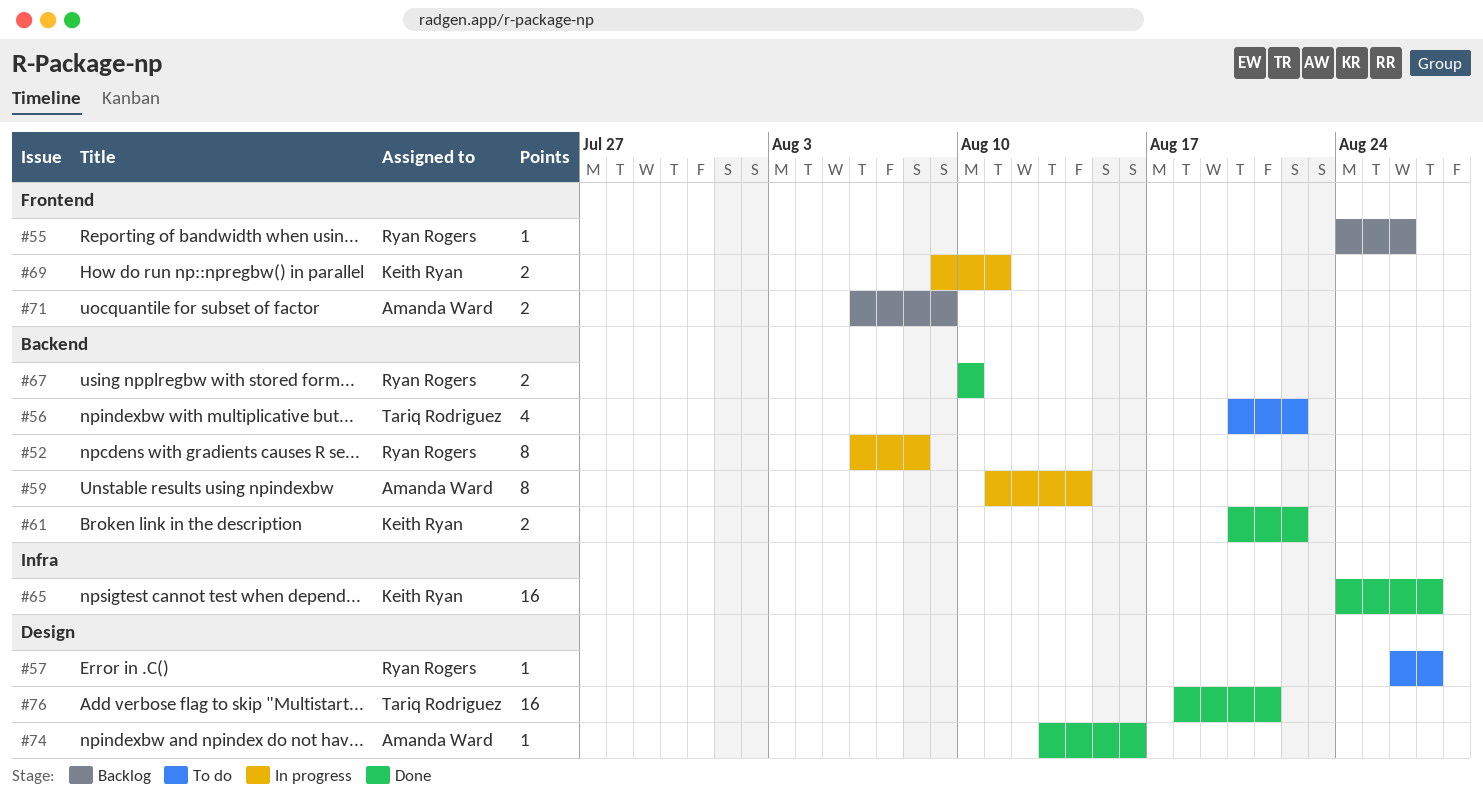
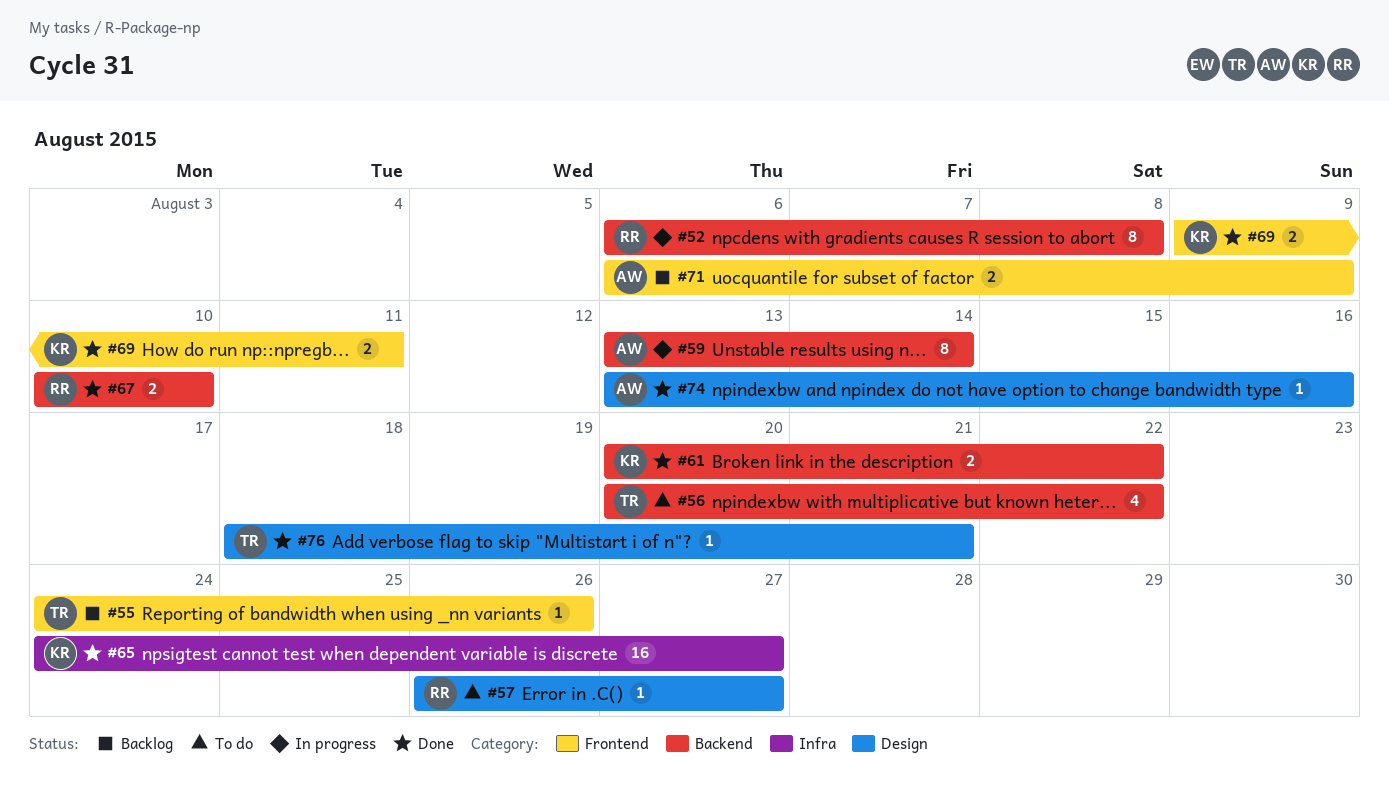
#55, owner: Ryan Rogers -> Tariq Rodriguez
#59, start: Aug 11 -> Aug 13
#69, status: In progress -> Done
#76, estimate: 16 -> 1

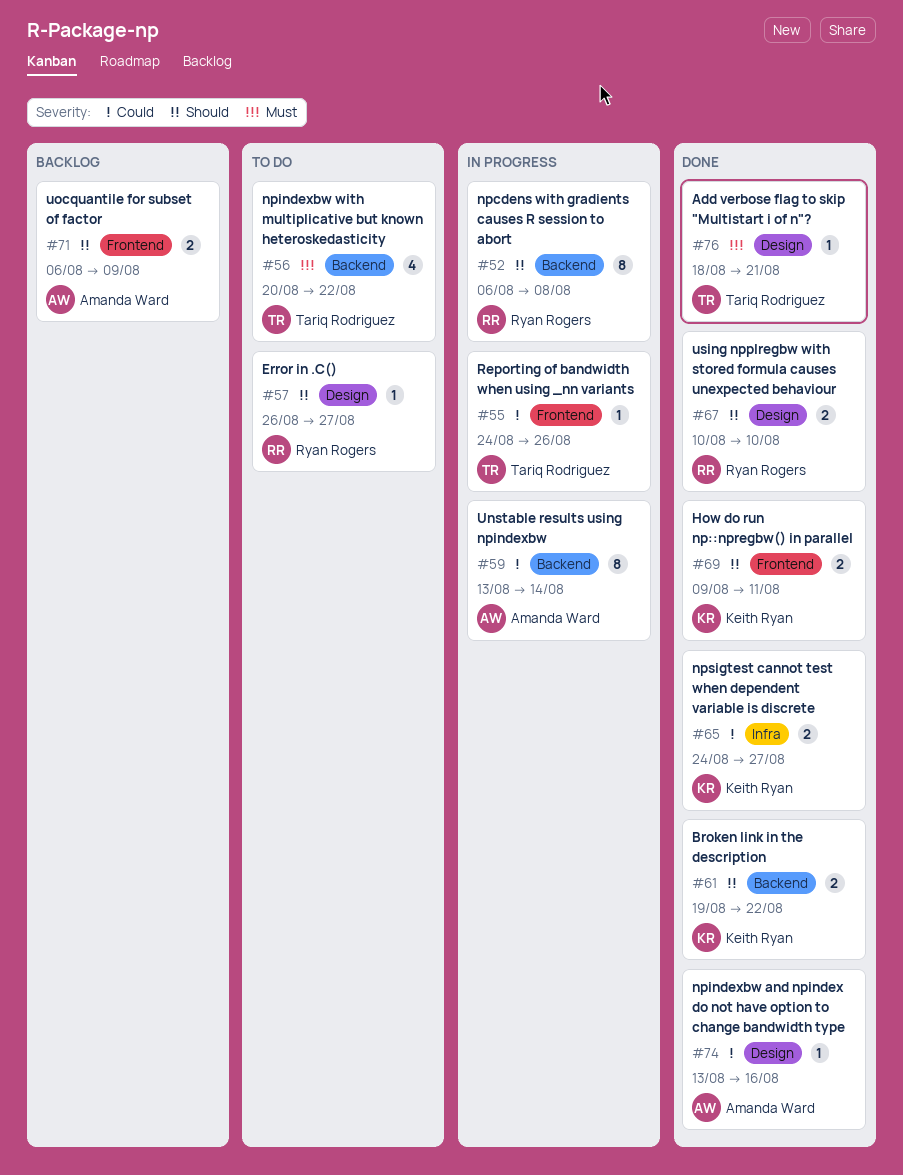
#55, status: Backlog -> In progress
#61, start: Aug 20 -> Aug 19
#65, estimate: 16 -> 2
#67, label: Backend -> Design

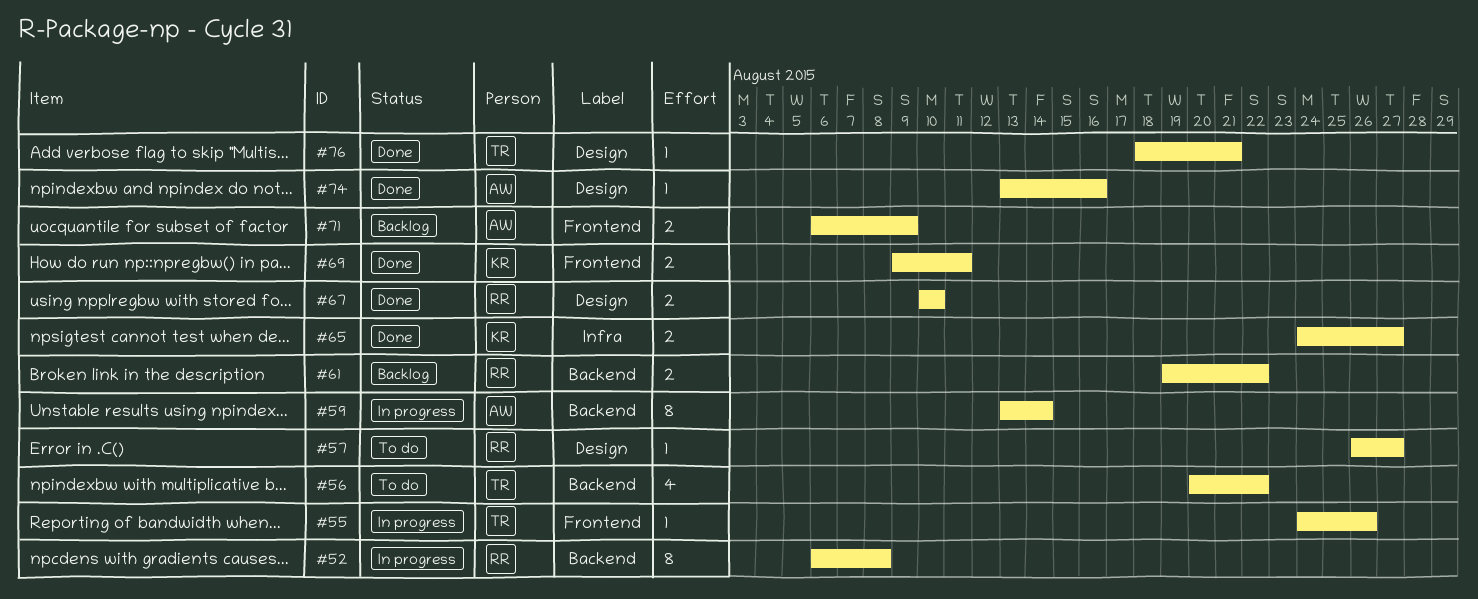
#61, status: Done -> Backlog
#61, owner: Keith Ryan -> Ryan Rogers

